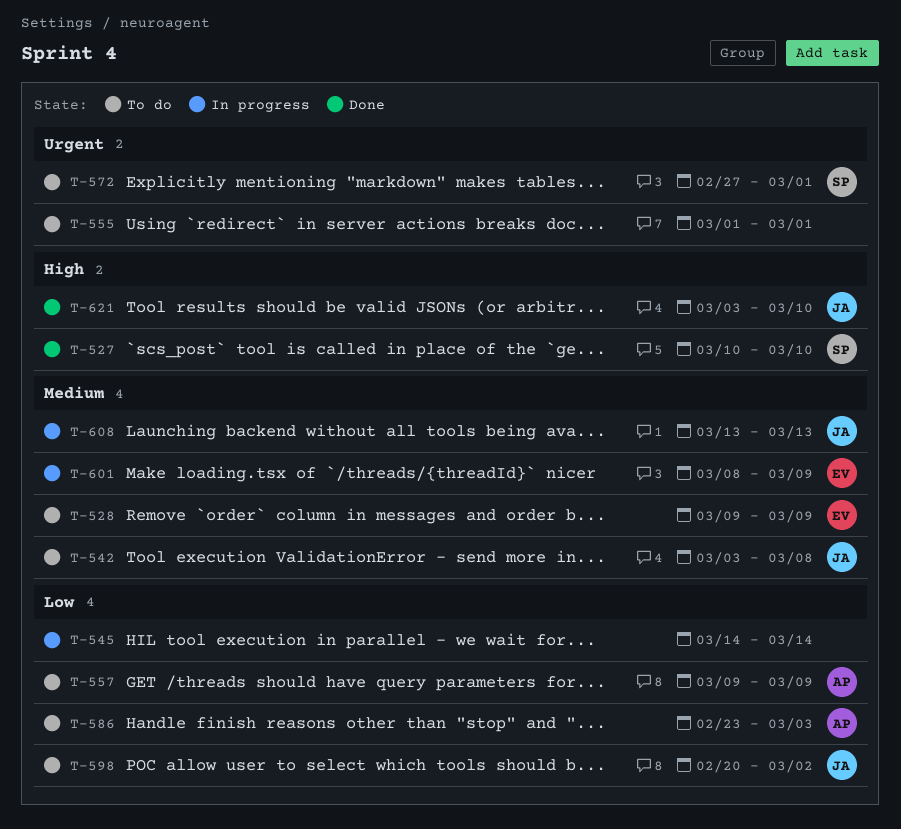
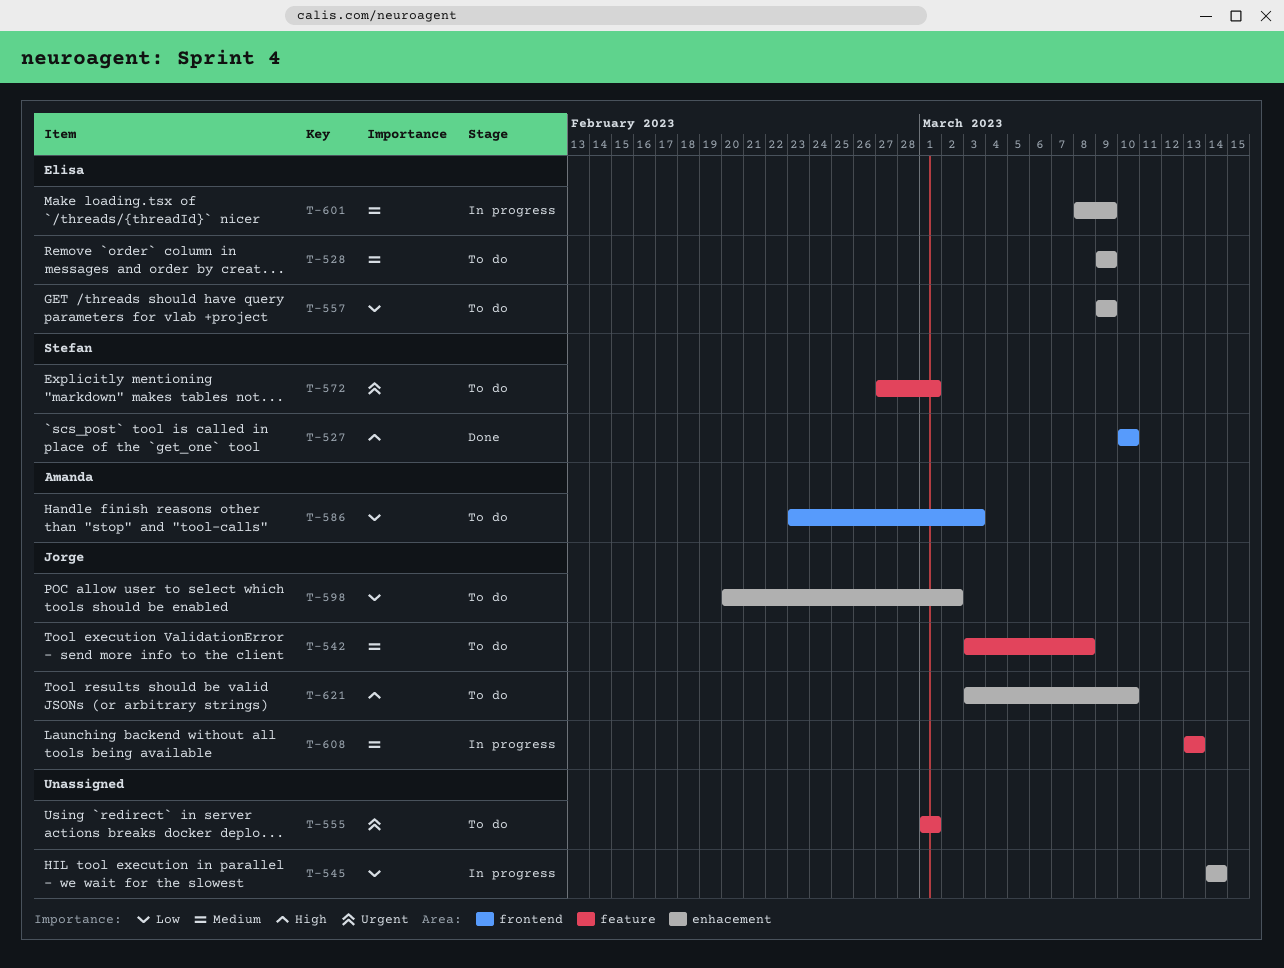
T-557, owner: Amanda -> Elisa
T-621, status: Done -> To do

